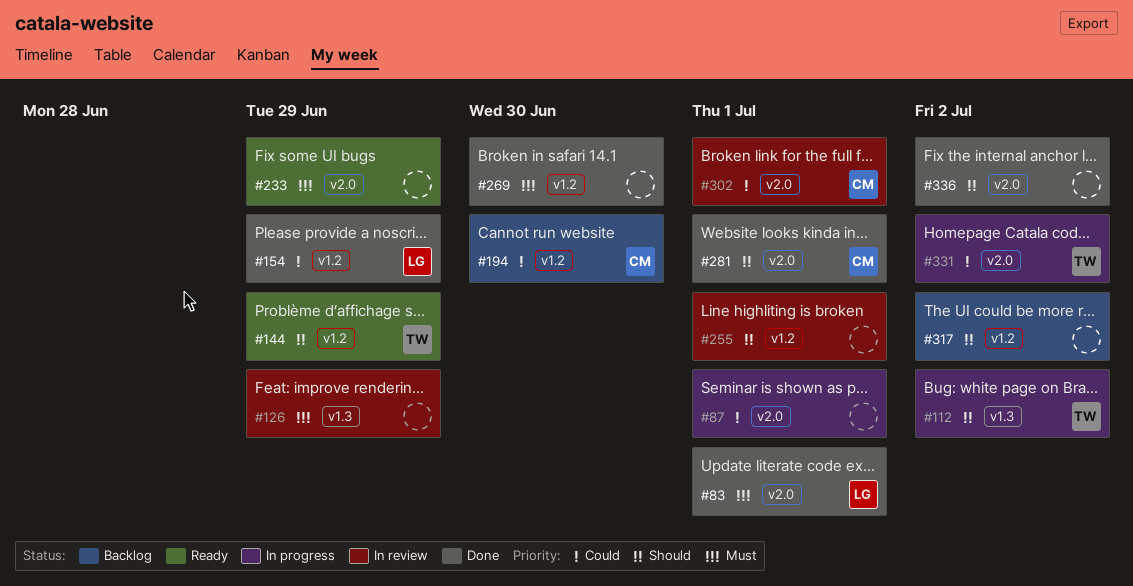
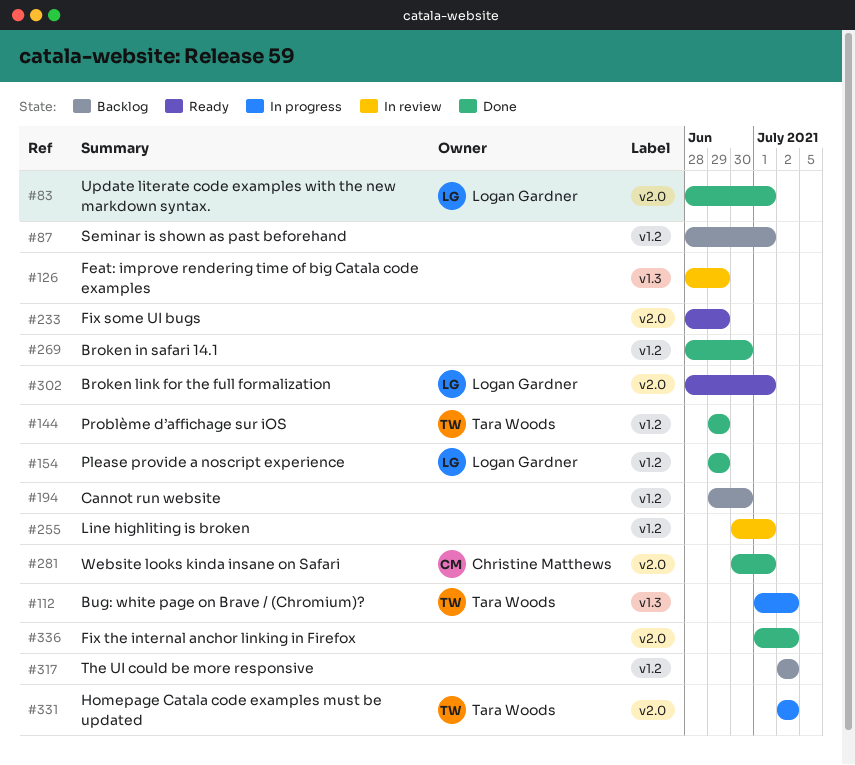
#87, status: In progress -> Backlog
#87, label: v2.0 -> v1.2
#144, status: Ready -> Done
#194, owner: Christine Matthews -> none
#302, status: In review -> Ready
#302, owner: Christine Matthews -> Logan Gardner

